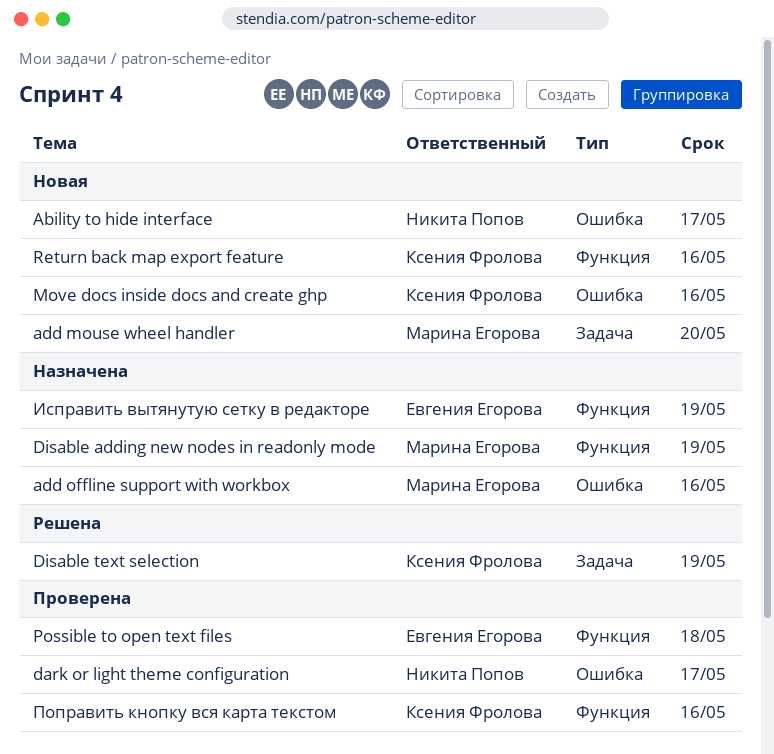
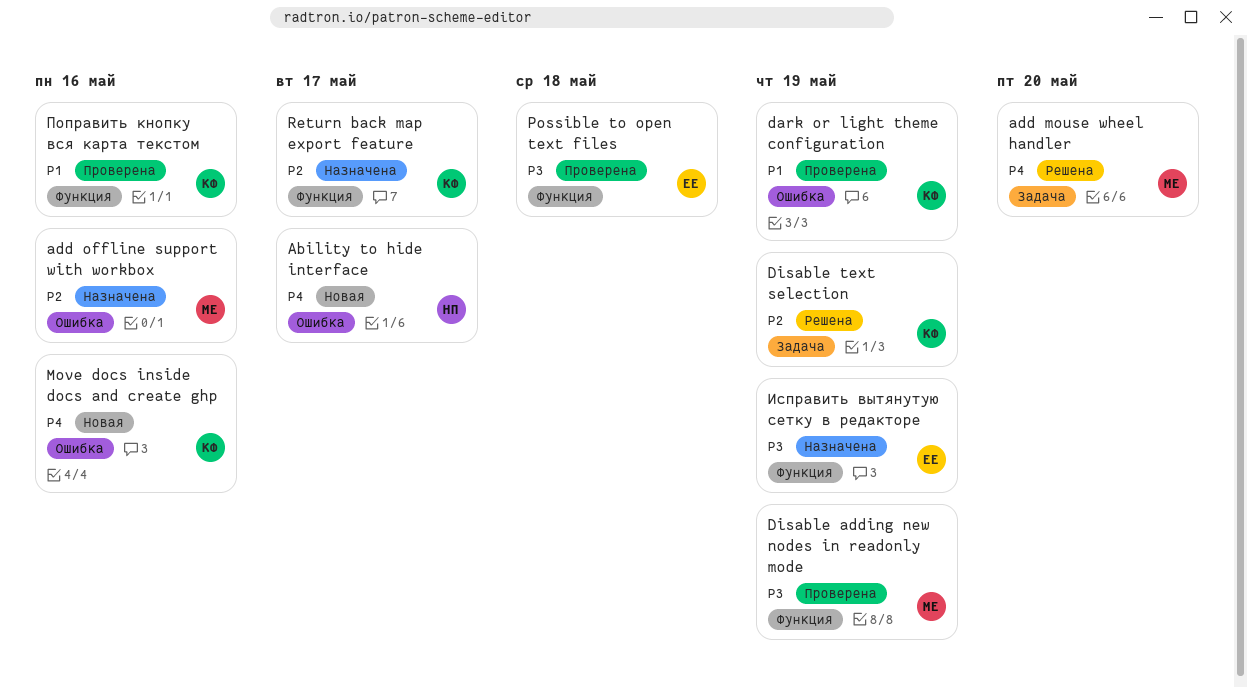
add mouse wheel handler, status: Новая -> Решена
dark or light theme configuration, owner: Никита Попов -> Ксения Фролова
dark or light theme configuration, due: May 17 -> May 19
Disable adding new nodes in readonly mode, status: Назначена -> Проверена
Return back map export feature, status: Новая -> Назначена
Return back map export feature, due: May 16 -> May 17

